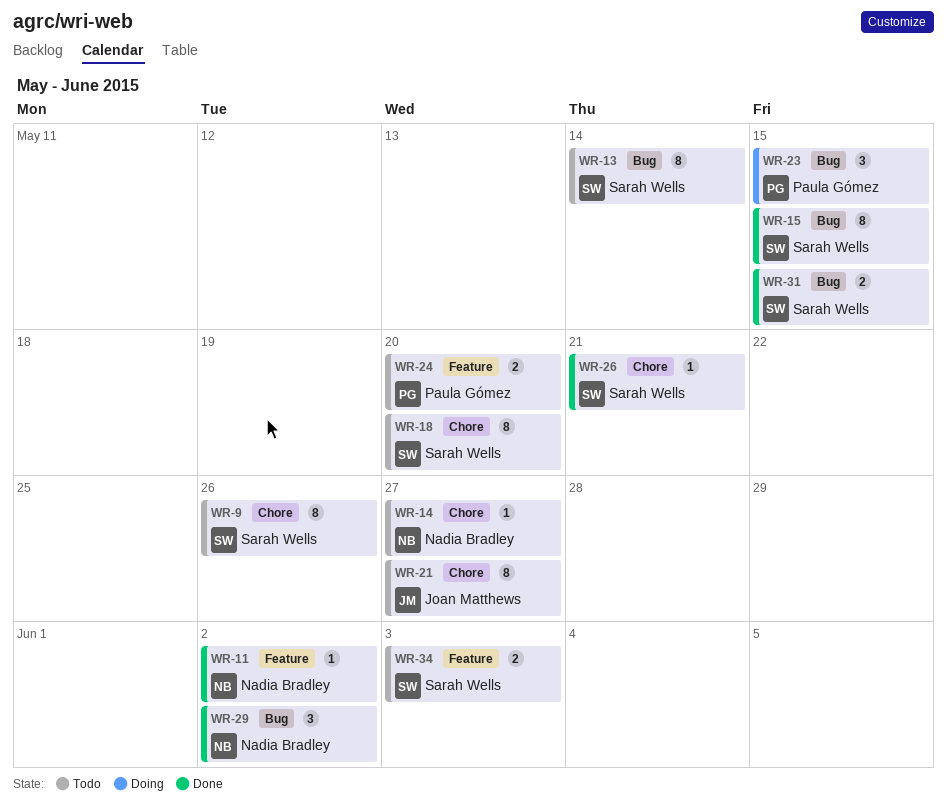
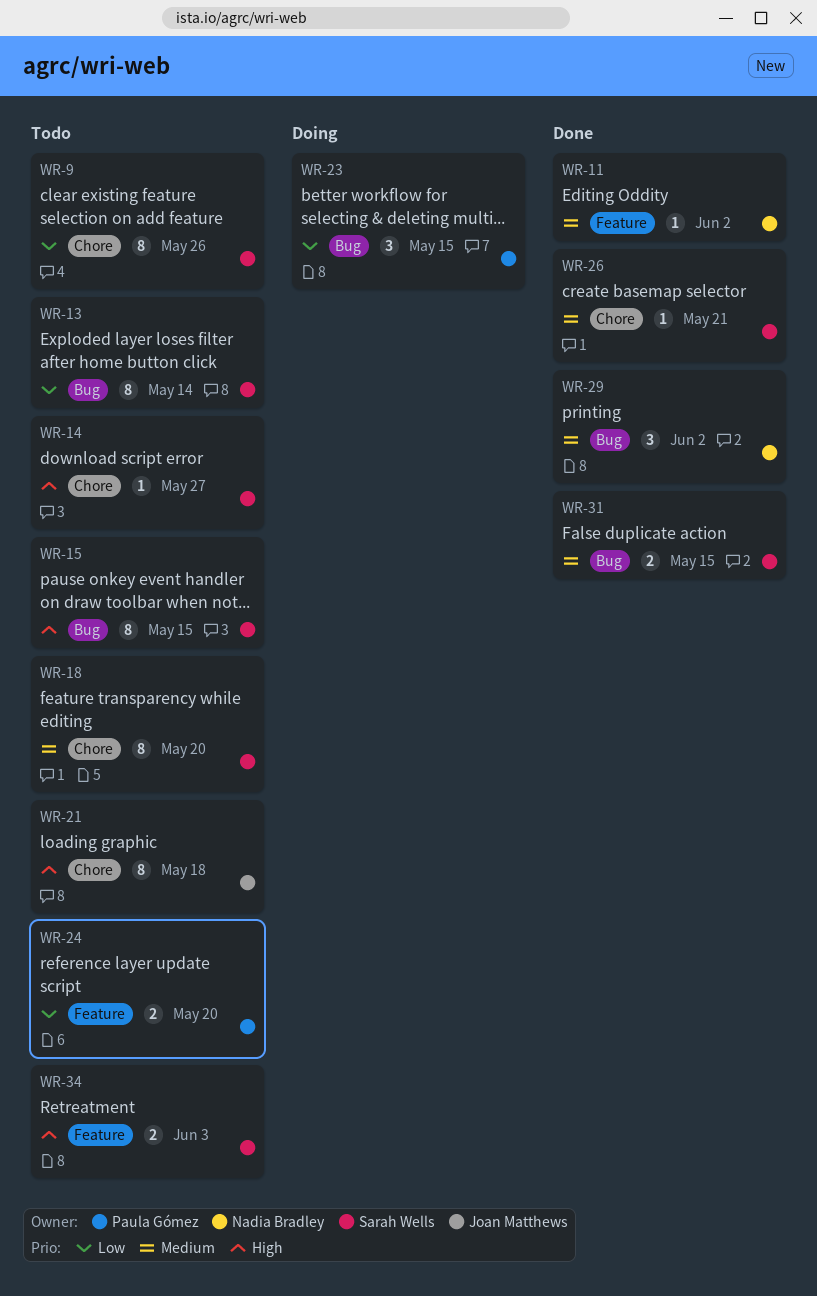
WR-14, owner: Nadia Bradley -> Sarah Wells
WR-15, status: Done -> Todo
WR-21, due: May 27 -> May 18

